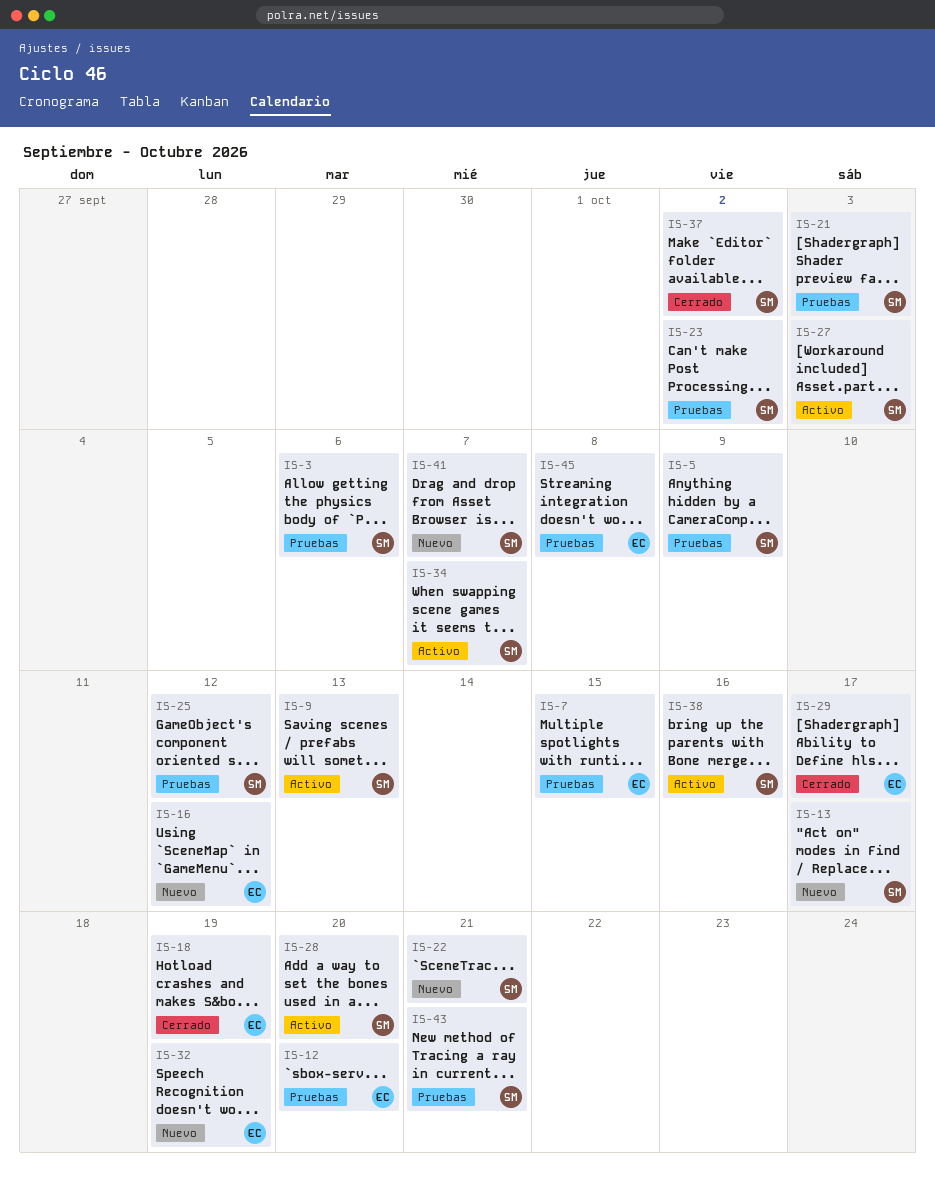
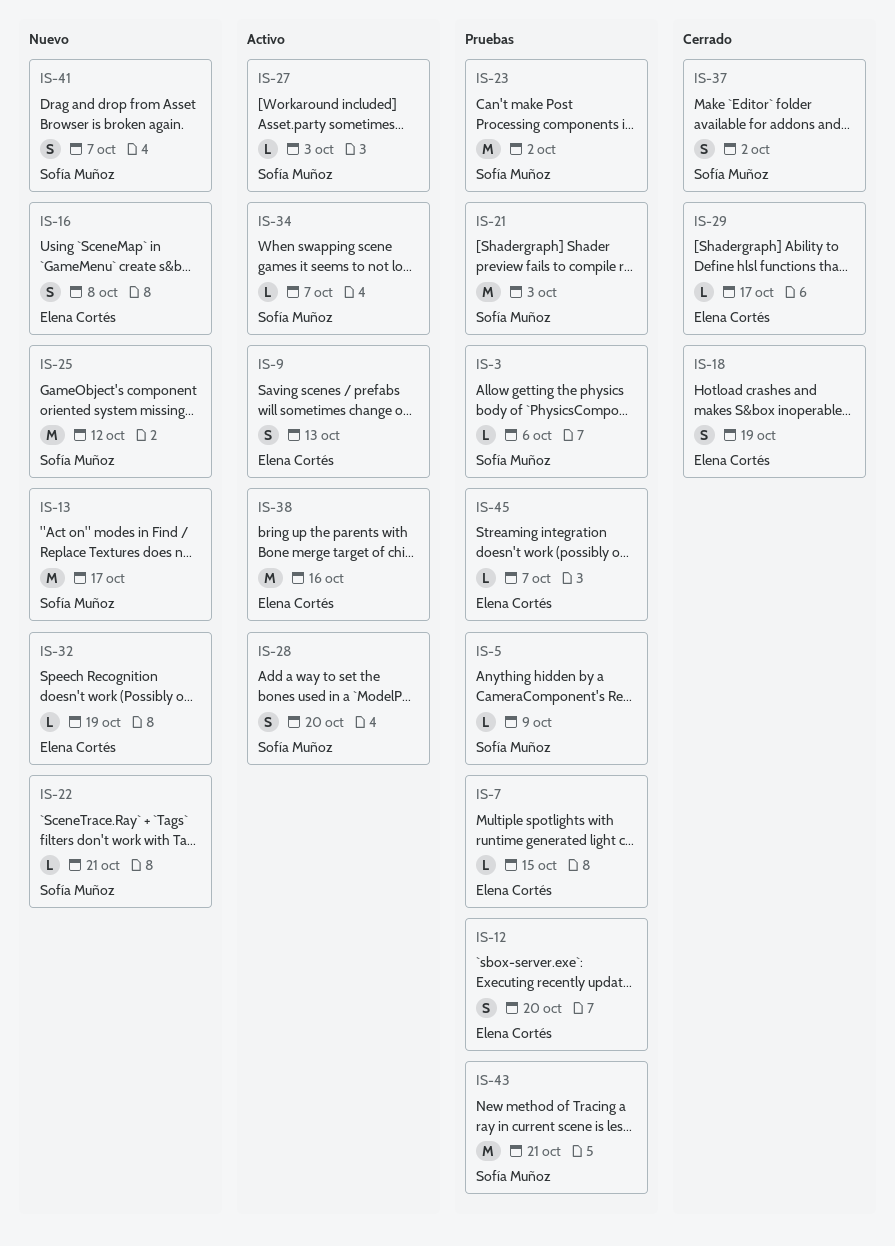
IS-9, owner: Sofía Muñoz -> Elena Cortés
IS-16, due: Oct 12 -> Oct 8
IS-25, status: Pruebas -> Nuevo
IS-38, owner: Sofía Muñoz -> Elena Cortés
IS-45, due: Oct 8 -> Oct 7

